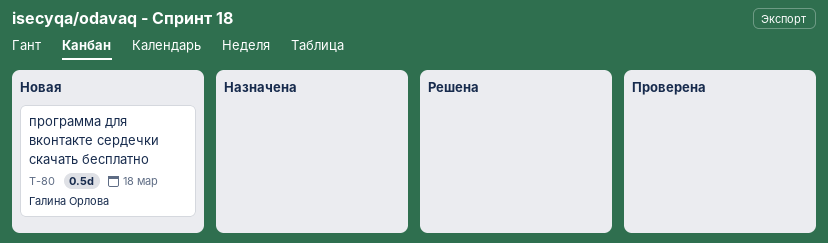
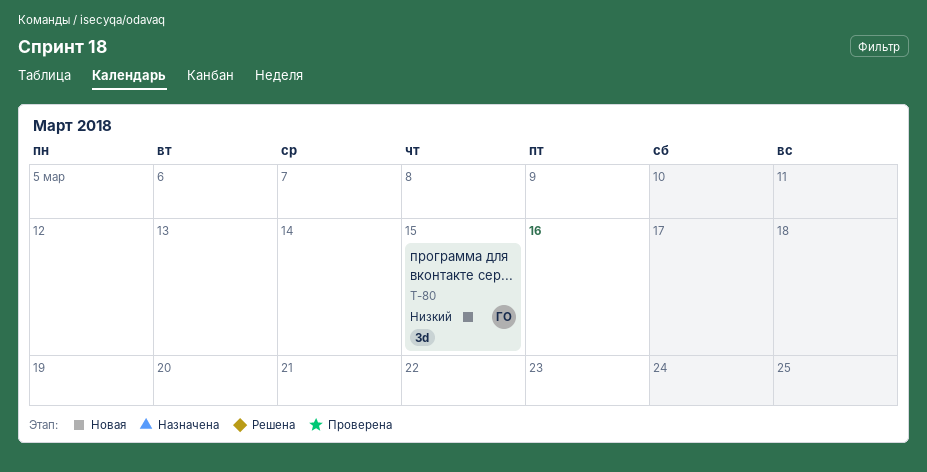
T-80, estimate: 0.5d -> 3d
T-80, due: Mar 18 -> Mar 15

